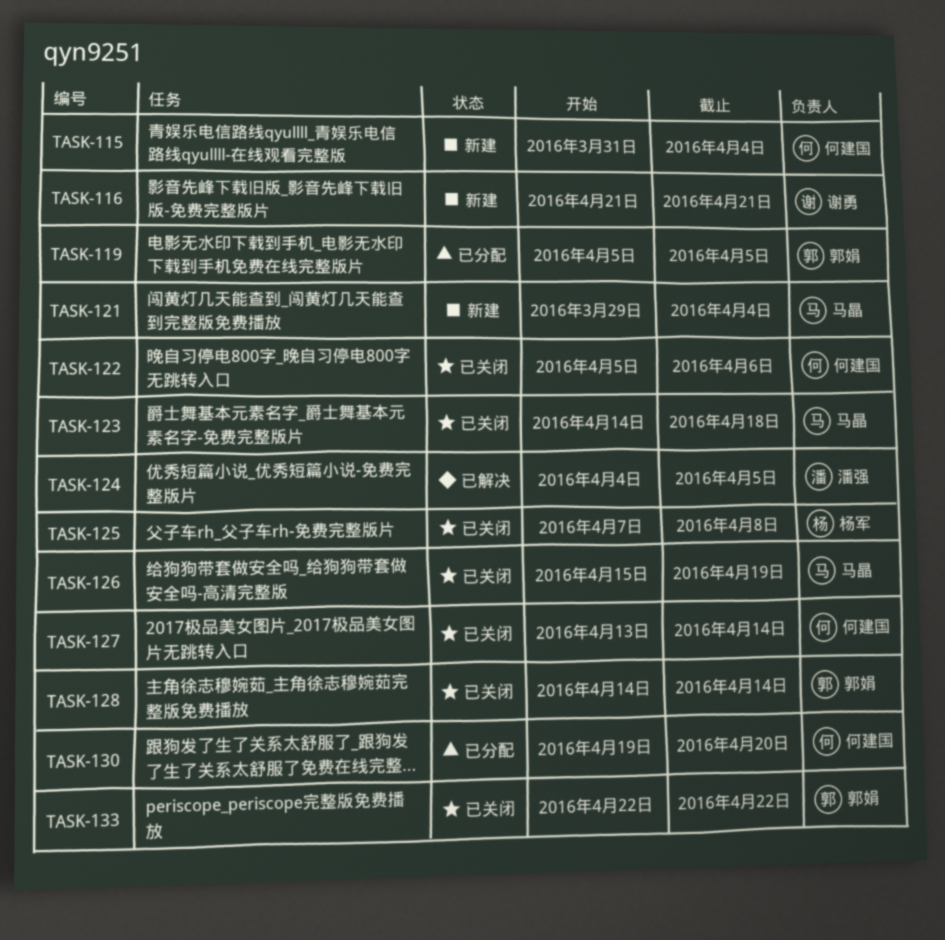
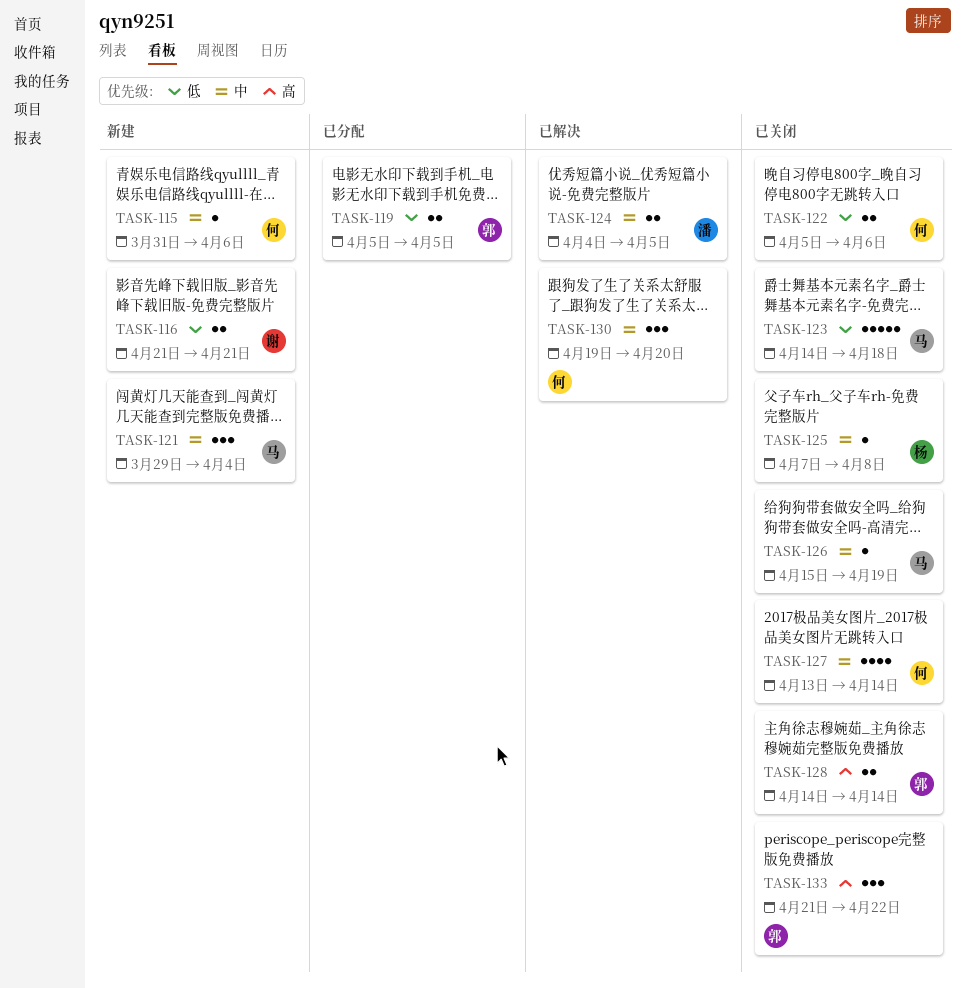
TASK-115, due: Apr 4 -> Apr 6
TASK-130, status: 已分配 -> 已解决
TASK-133, start: Apr 22 -> Apr 21

